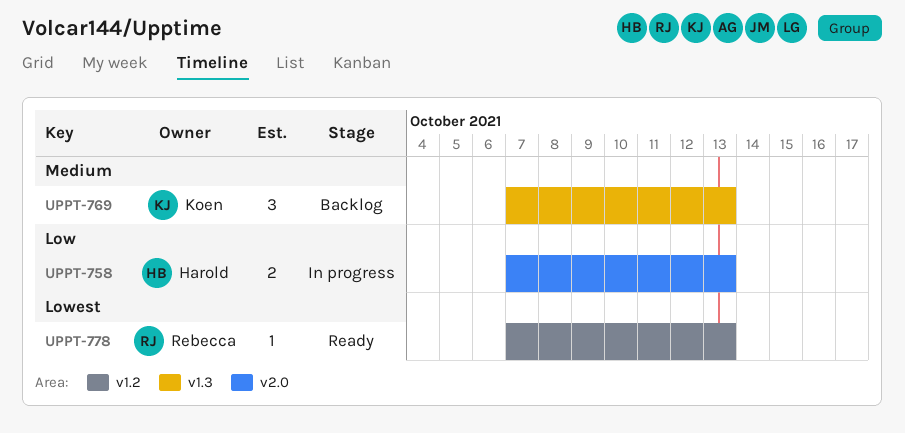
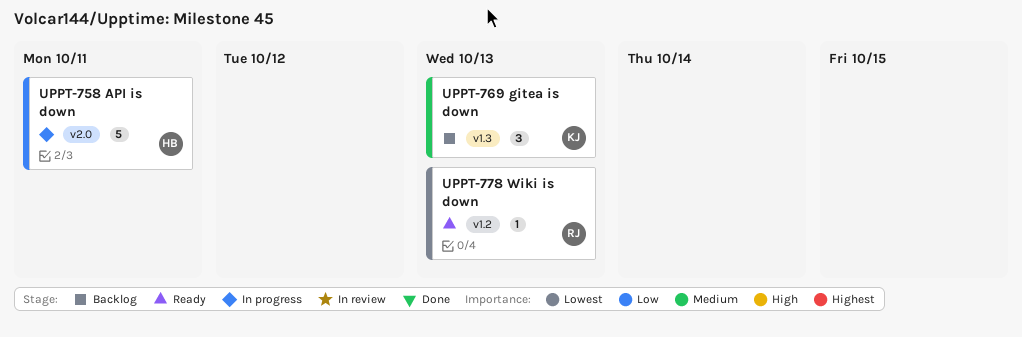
UPPT-758, estimate: 2 -> 5
UPPT-758, due: Oct 13 -> Oct 11

